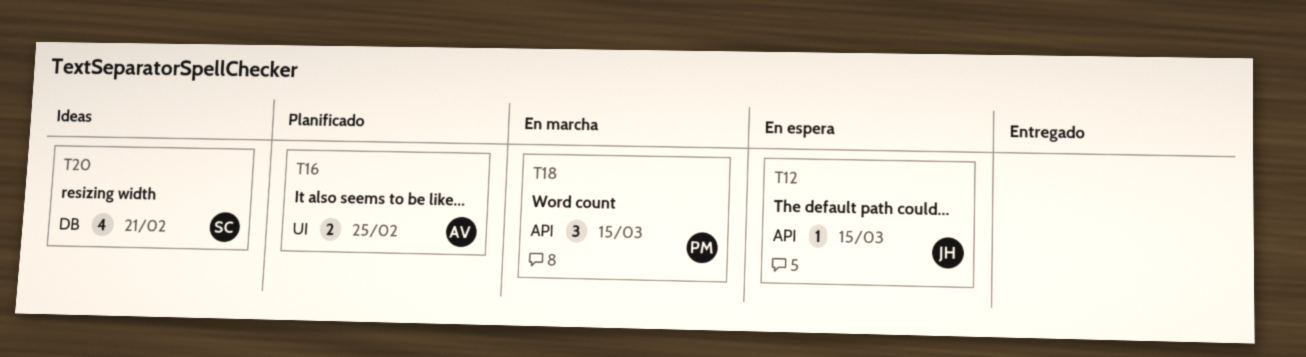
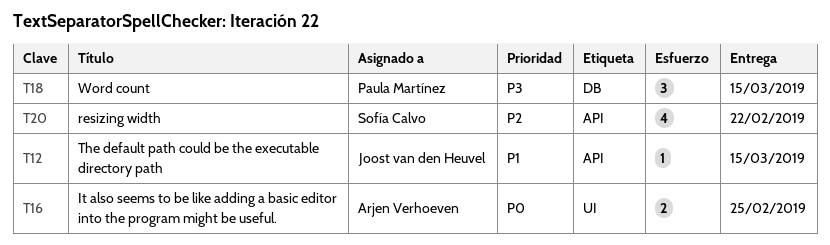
T18, label: API -> DB
T20, label: DB -> API
T20, due: Feb 21 -> Feb 22

